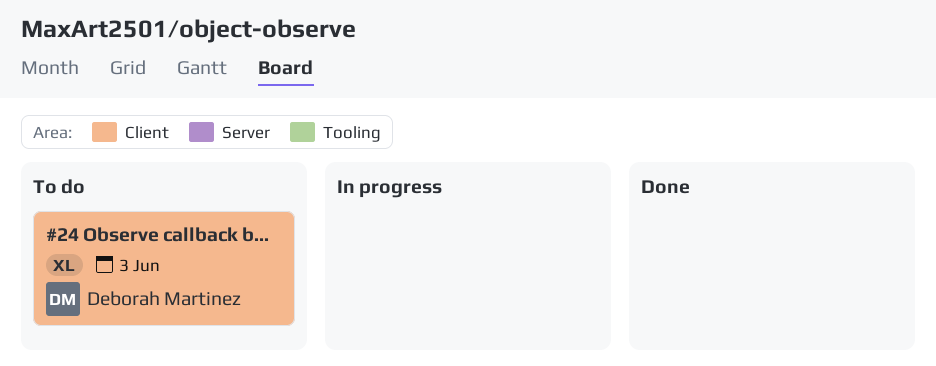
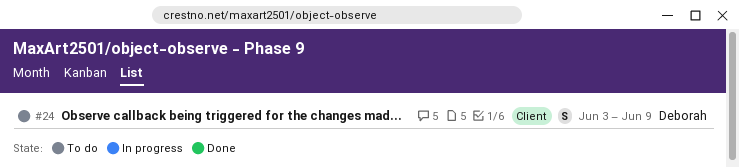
#24, estimate: XL -> S
#24, due: Jun 3 -> Jun 9

